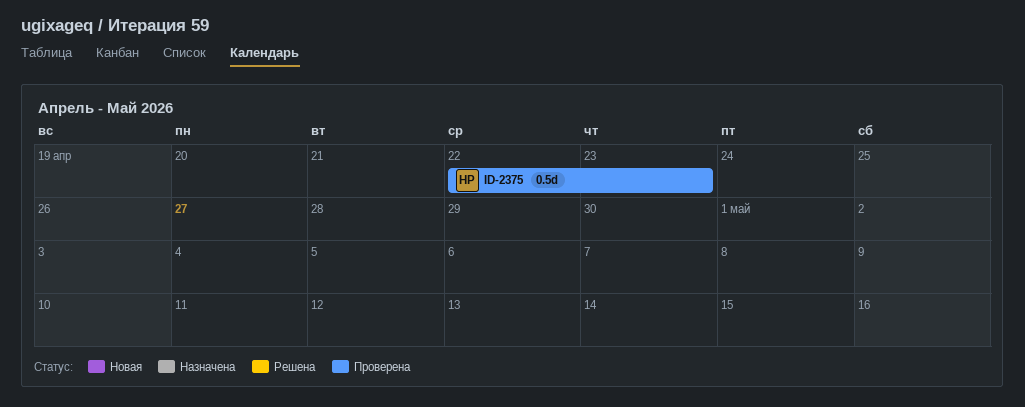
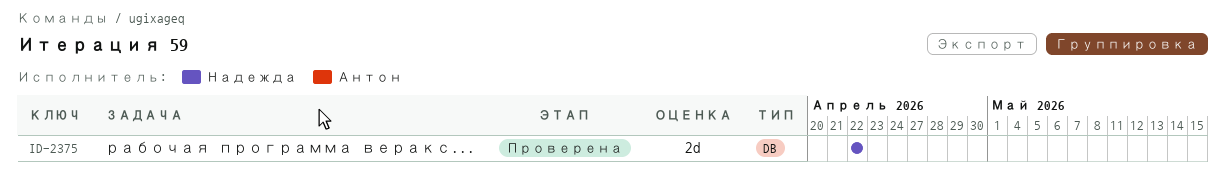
ID-2375, estimate: 0.5d -> 2d
ID-2375, due: Apr 23 -> Apr 22

